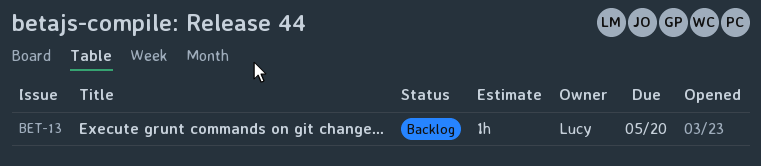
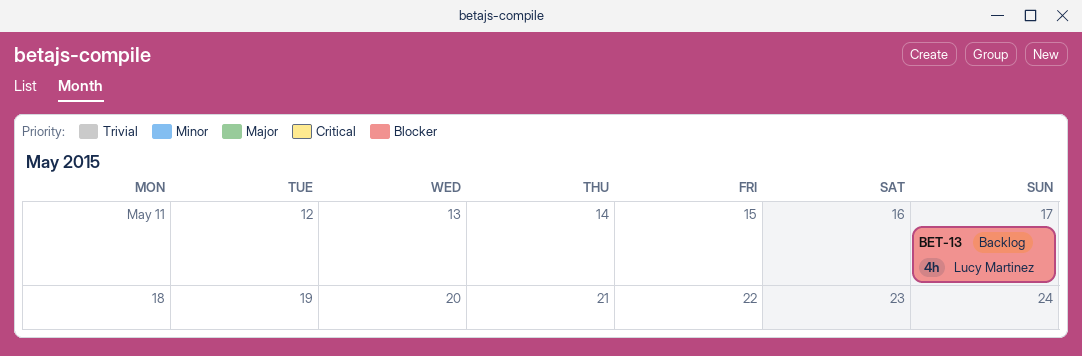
BET-13, estimate: 1h -> 4h
BET-13, due: May 20 -> May 17

